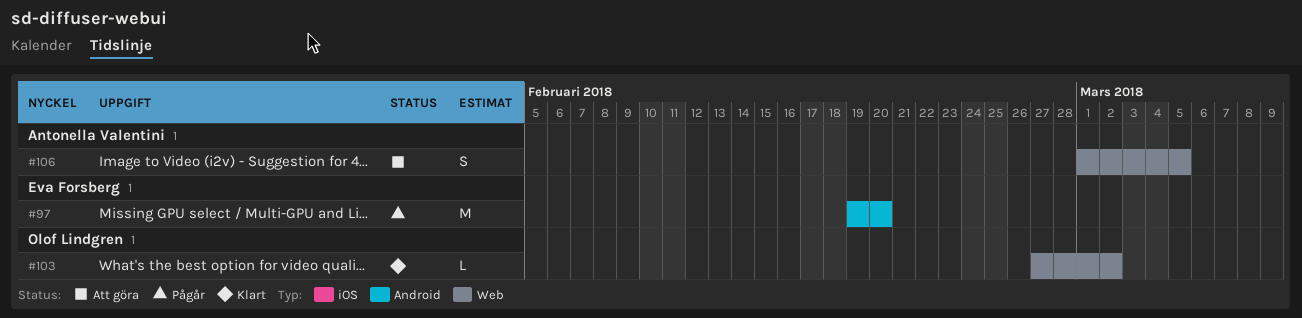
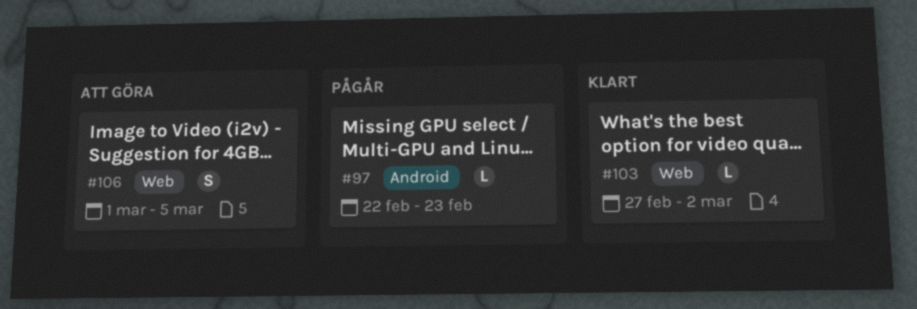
#97, estimate: M -> L
#97, start: Feb 19 -> Feb 22
#97, due: Feb 20 -> Feb 23

